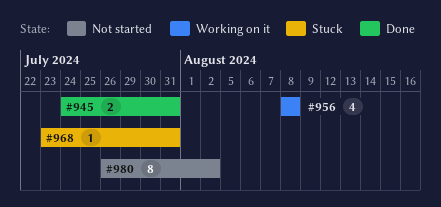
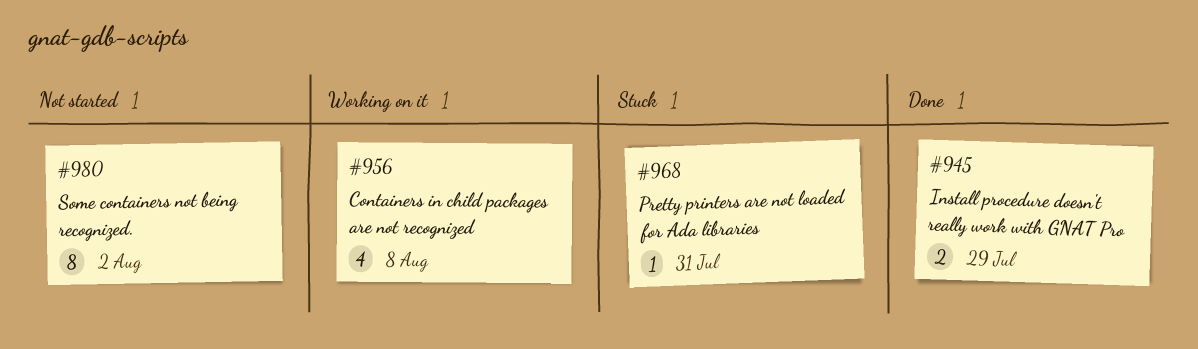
#945, due: Jul 31 -> Jul 29

